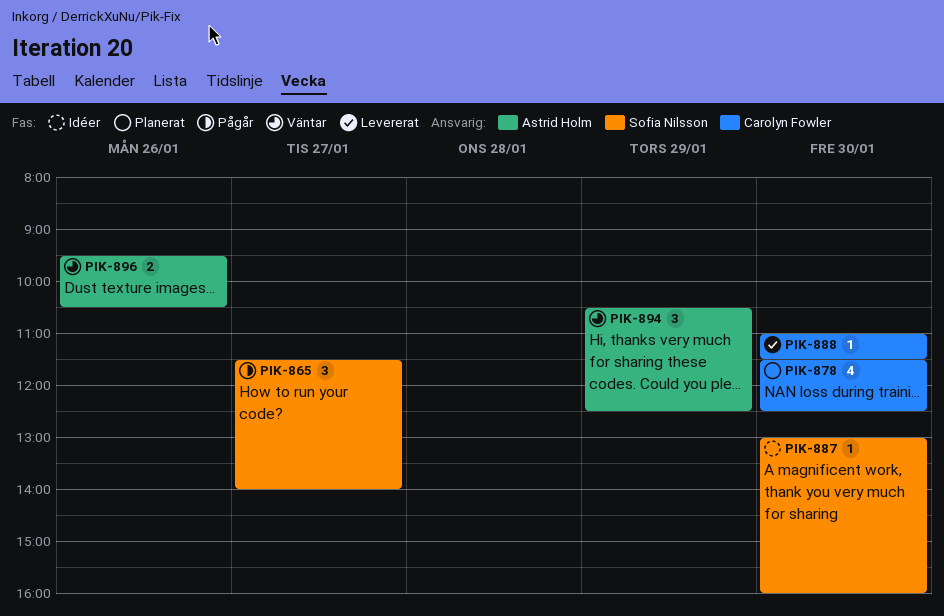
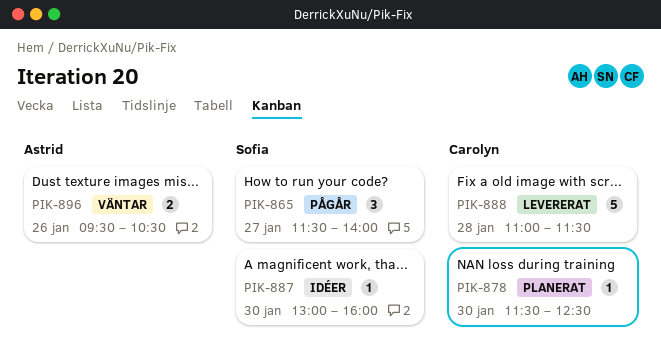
PIK-878, estimate: 4 -> 1
PIK-888, estimate: 1 -> 5
PIK-888, day: Jan 30 -> Jan 28
PIK-894: present -> none

